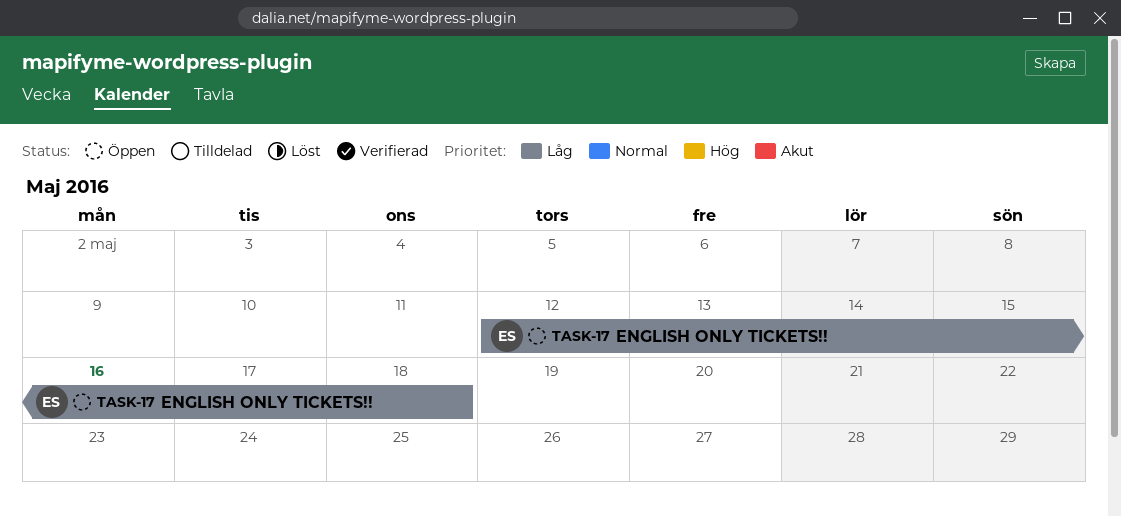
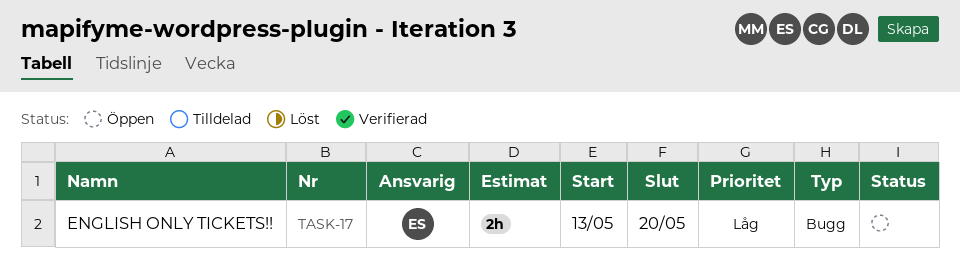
TASK-17, start: May 12 -> May 13
TASK-17, due: May 18 -> May 20

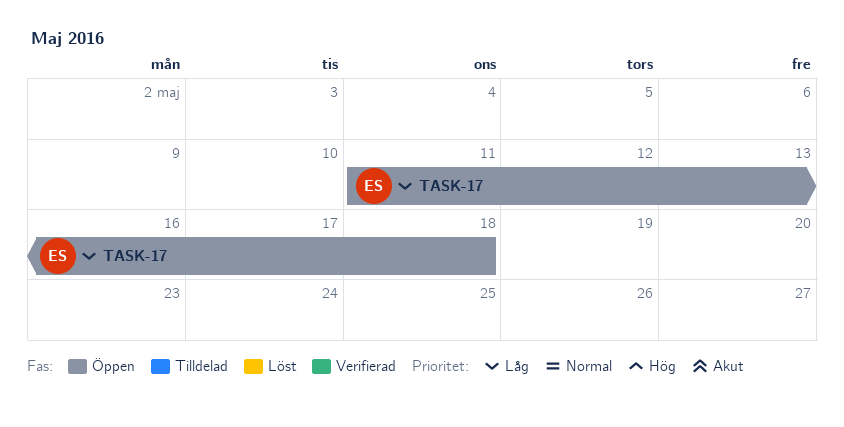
TASK-17, start: May 13 -> May 11
TASK-17, due: May 20 -> May 18

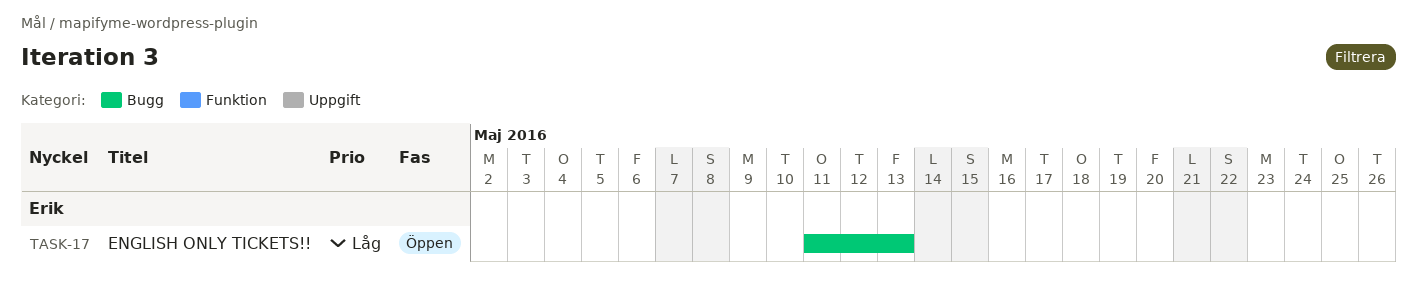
TASK-17, due: May 18 -> May 13

